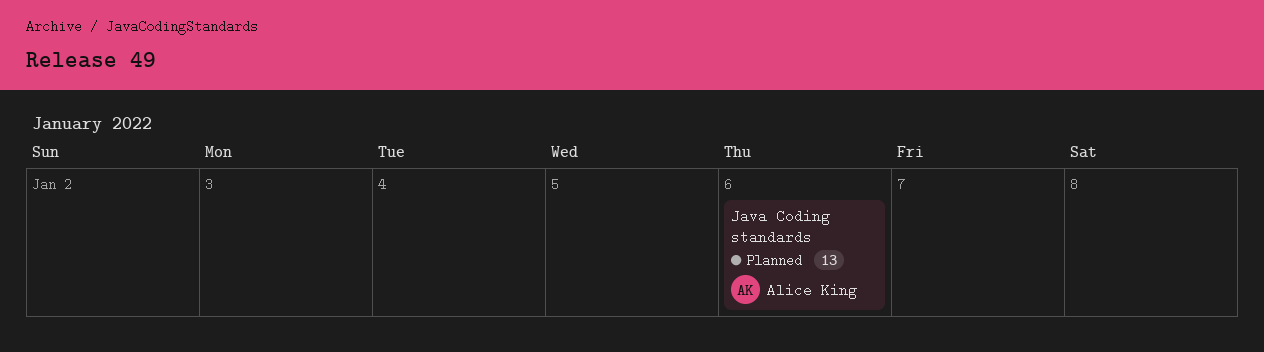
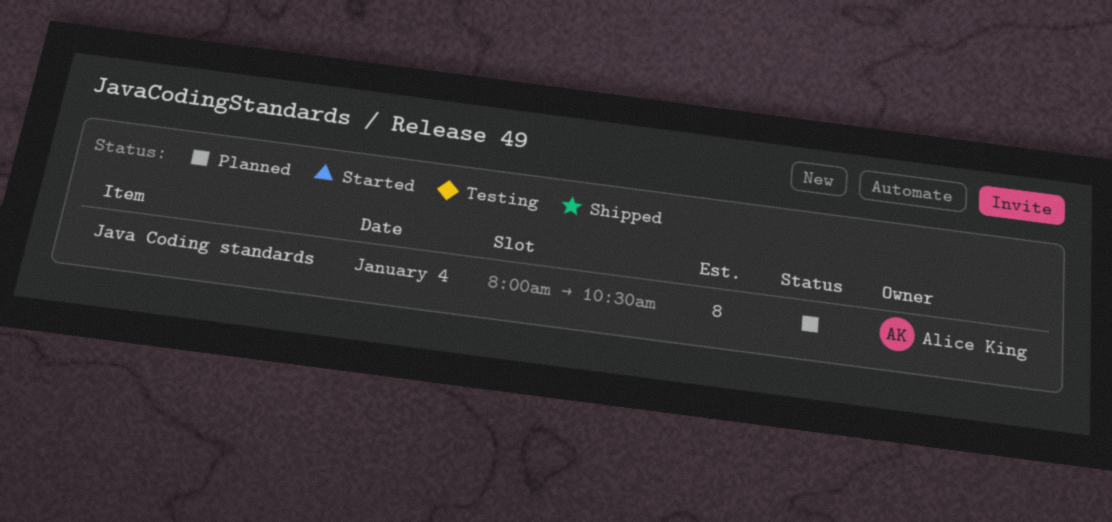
Java Coding standards, estimate: 13 -> 8
Java Coding standards, day: Jan 6 -> Jan 4

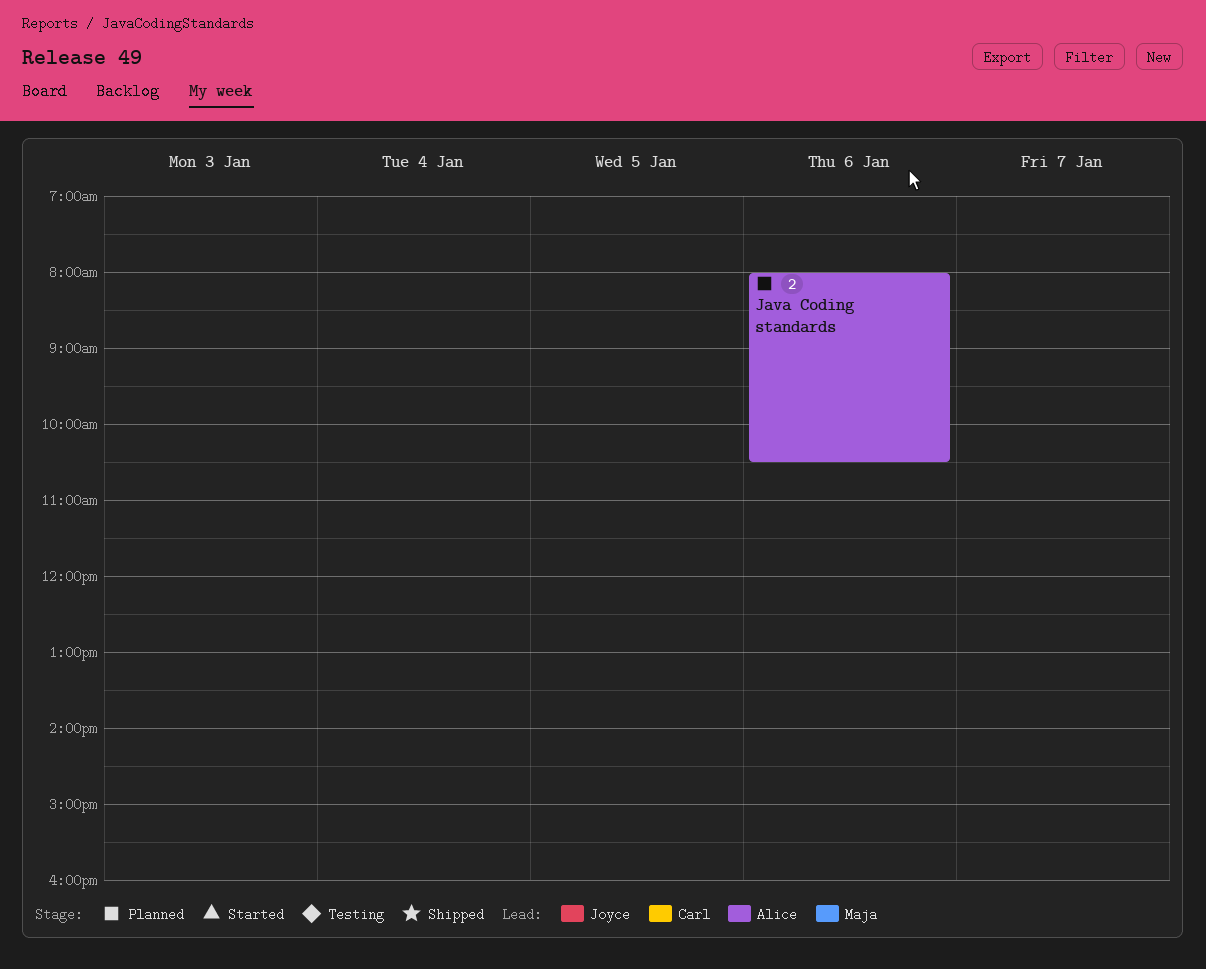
Java Coding standards, estimate: 8 -> 2
Java Coding standards, day: Jan 4 -> Jan 6

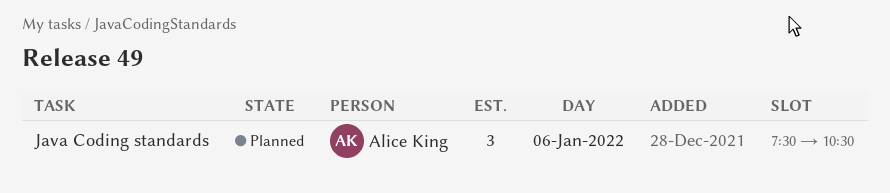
Java Coding standards, estimate: 2 -> 3
Java Coding standards, begins: 08:00 -> 07:30

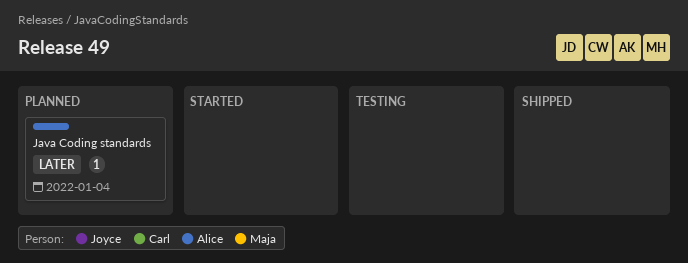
Java Coding standards, estimate: 3 -> 1
Java Coding standards, day: Jan 6 -> Jan 4

